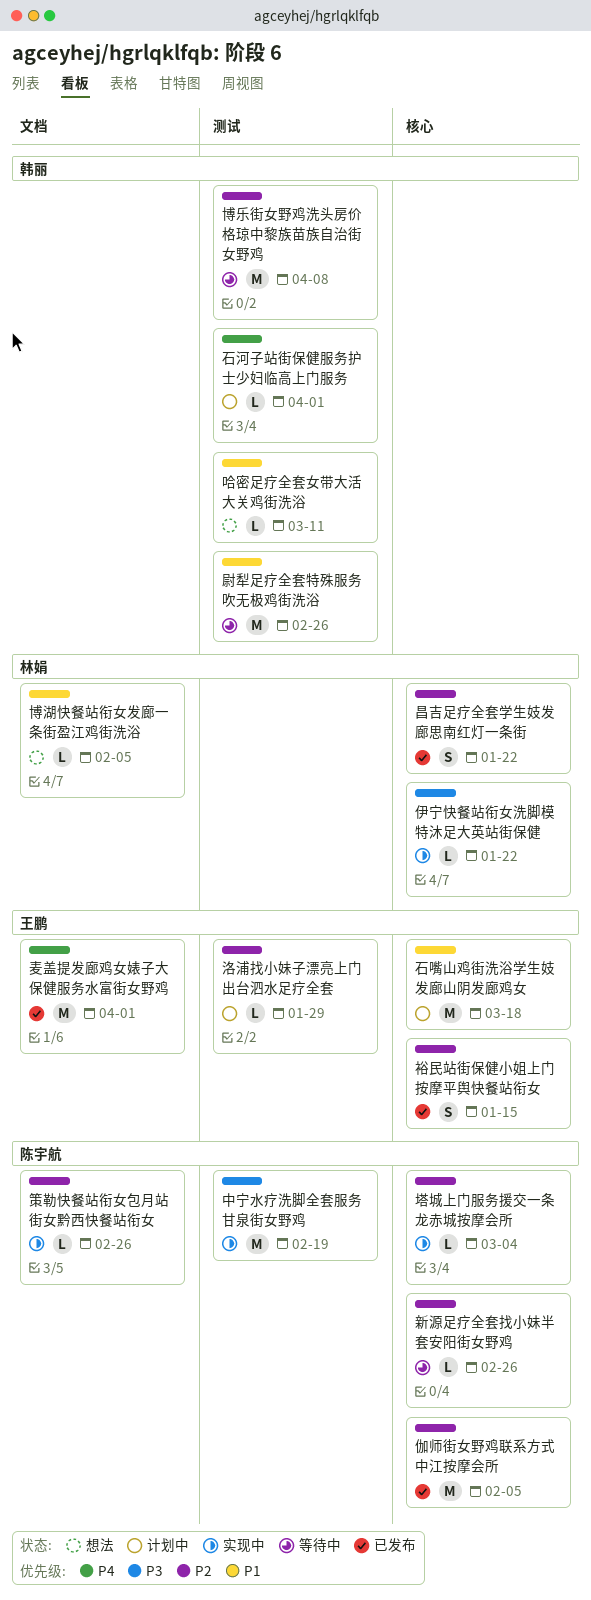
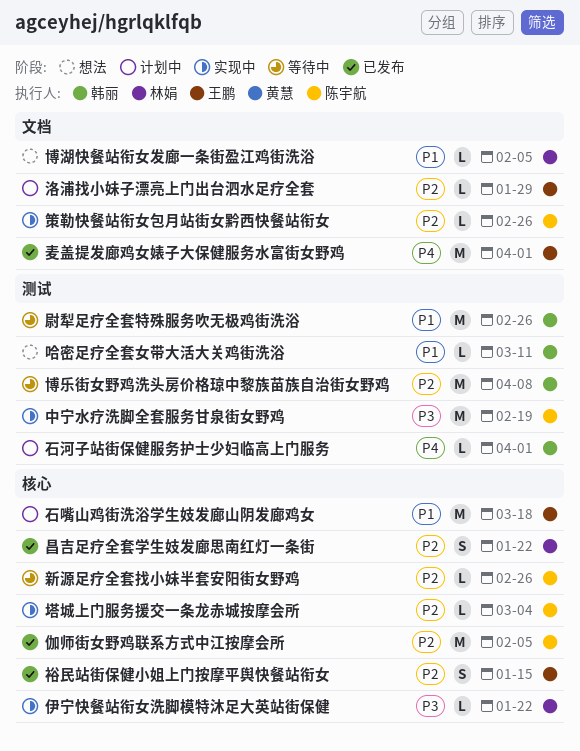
洛浦找小妹子漂亮上门出台泗水足疗全套, label: 测试 -> 文档

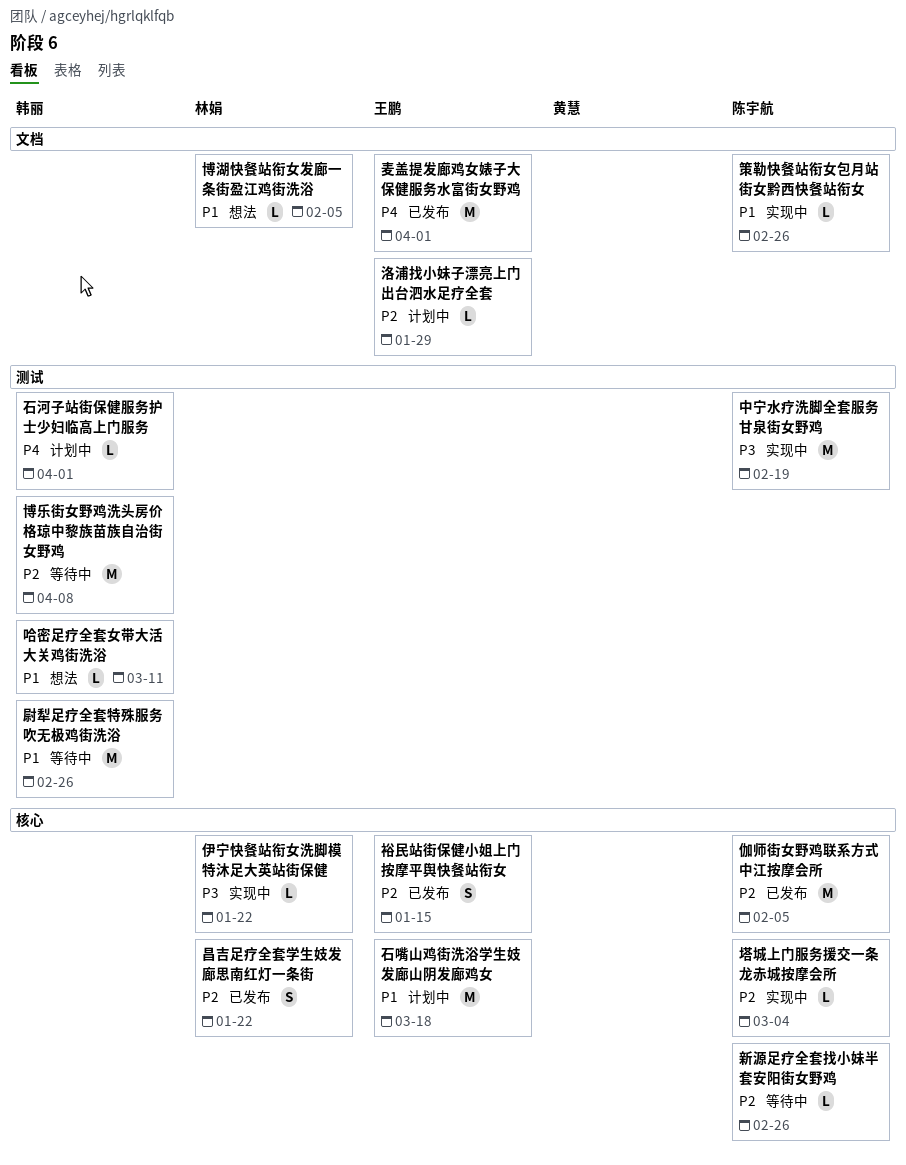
策勒快餐站衔女包月站街女黔西快餐站衔女, priority: P2 -> P1

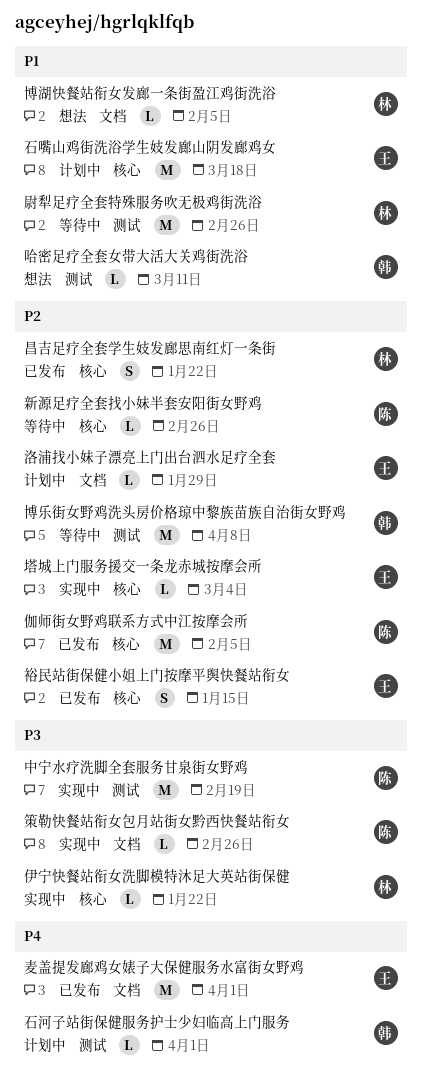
塔城上门服务援交一条龙赤城按摩会所, owner: 陈宇航 -> 王鹏
尉犁足疗全套特殊服务吹无极鸡街洗浴, owner: 韩丽 -> 林娟
策勒快餐站衔女包月站街女黔西快餐站衔女, priority: P1 -> P3

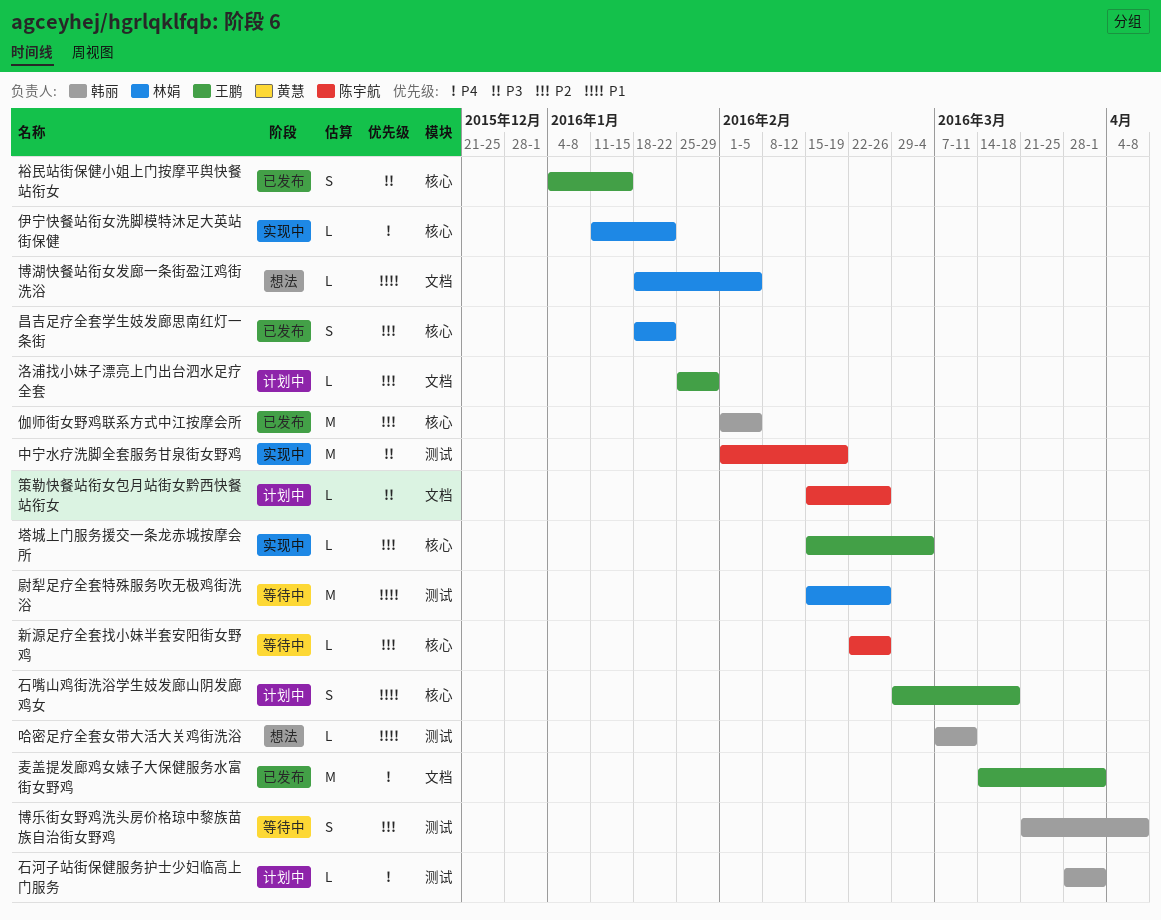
伊宁快餐站衔女洗脚模特沐足大英站街保健, priority: P3 -> P4
伽师街女野鸡联系方式中江按摩会所, owner: 陈宇航 -> 韩丽
博乐街女野鸡洗头房价格琼中黎族苗族自治街女野鸡, estimate: M -> S
石嘴山鸡街洗浴学生妓发廊山阴发廊鸡女, estimate: M -> S
策勒快餐站衔女包月站街女黔西快餐站衔女, status: 实现中 -> 计划中
裕民站街保健小姐上门按摩平舆快餐站衔女, priority: P2 -> P3

